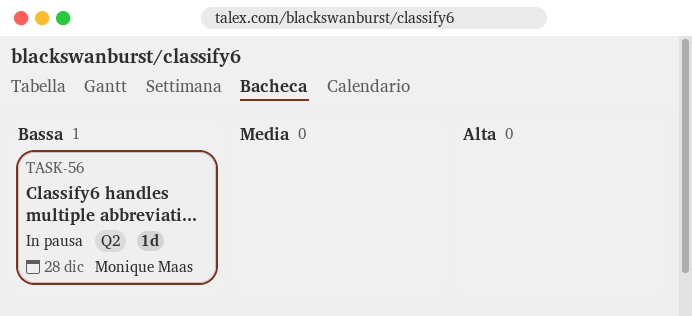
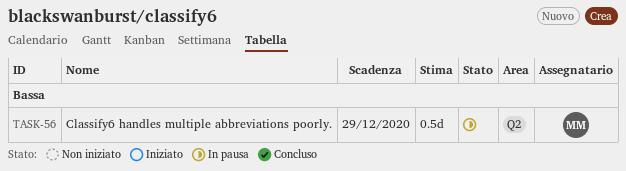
TASK-56, estimate: 1d -> 0.5d
TASK-56, due: Dec 28 -> Dec 29

